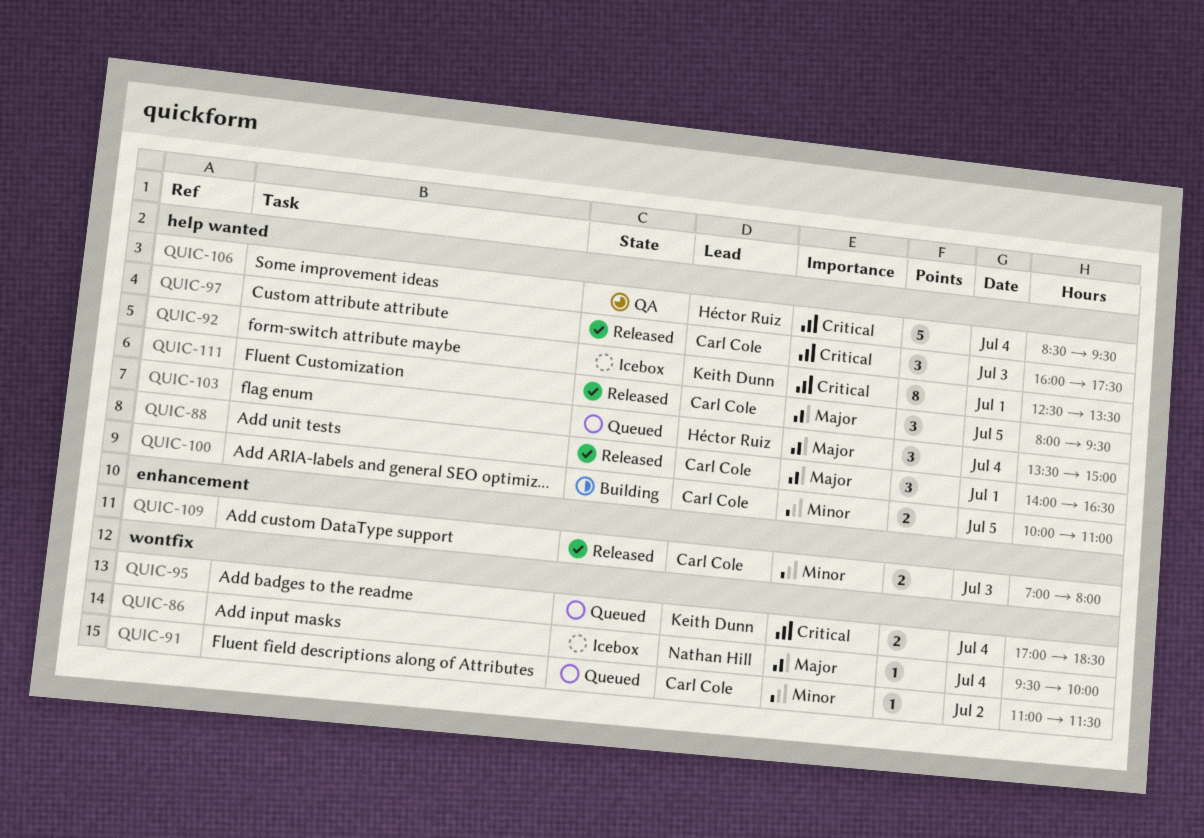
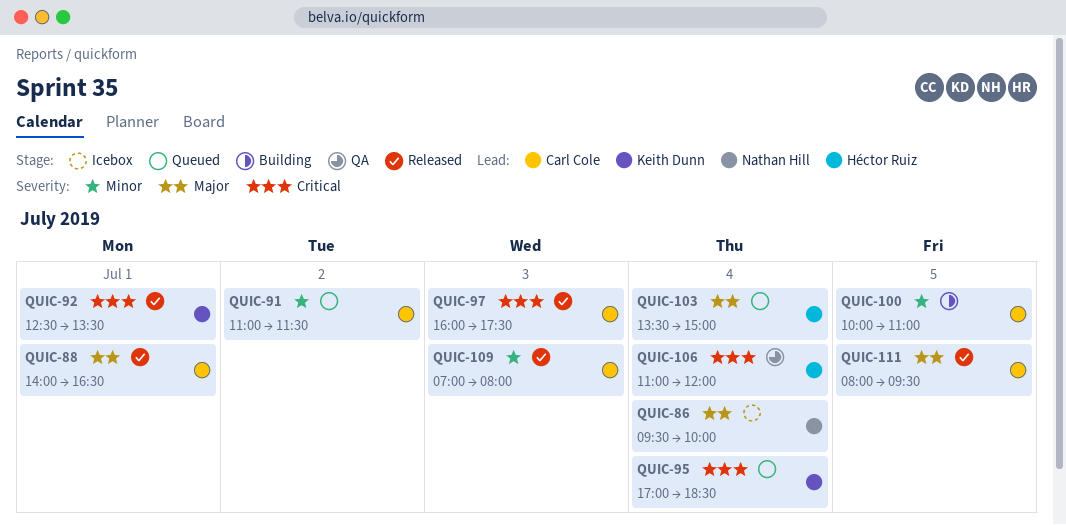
QUIC-92, status: Icebox -> Released
QUIC-106, begins: 08:30 -> 11:00
QUIC-106, ends: 09:30 -> 12:00

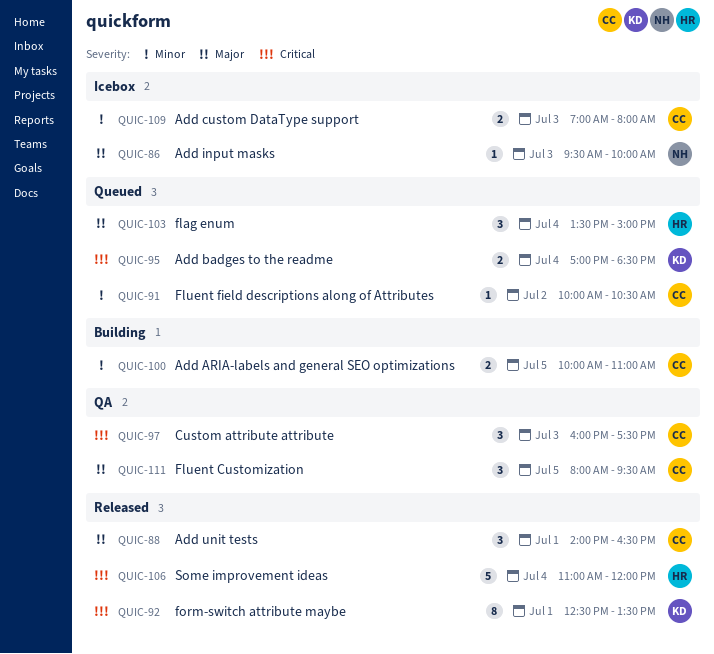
QUIC-86, day: Jul 4 -> Jul 3
QUIC-91, begins: 11:00 -> 10:00
QUIC-91, ends: 11:30 -> 10:30
QUIC-97, status: Released -> QA
QUIC-106, status: QA -> Released
QUIC-109, status: Released -> Icebox
QUIC-111, status: Released -> QA

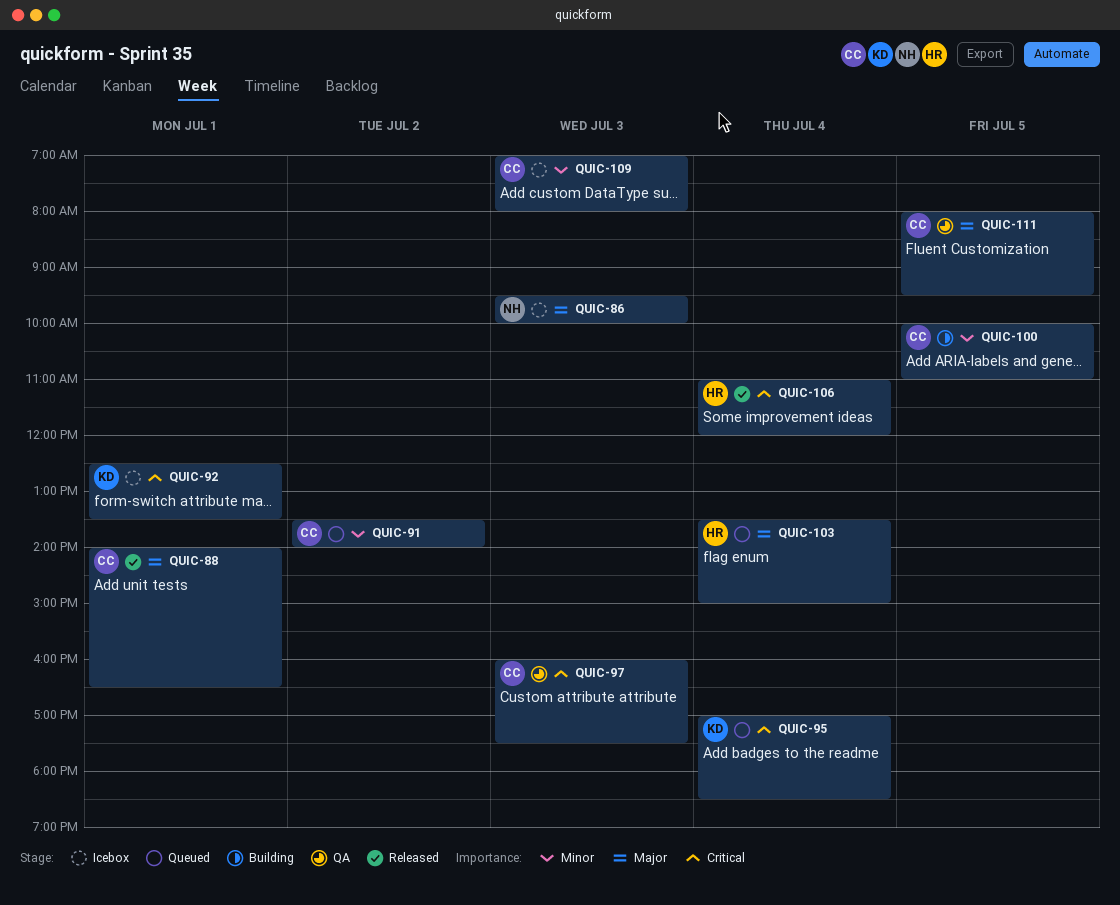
QUIC-91, begins: 10:00 -> 13:30
QUIC-91, ends: 10:30 -> 14:00
QUIC-92, status: Released -> Icebox

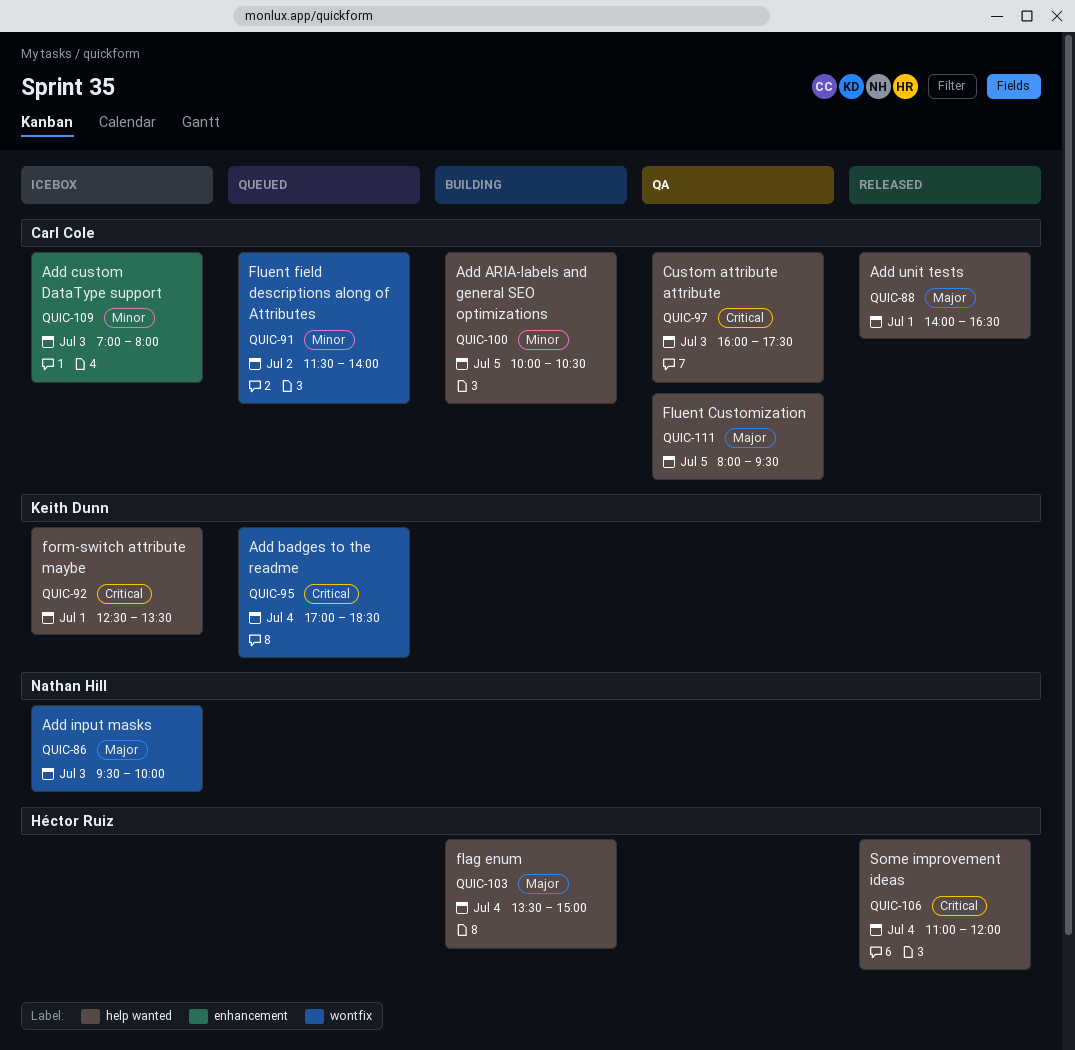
QUIC-91, begins: 13:30 -> 11:30
QUIC-100, ends: 11:00 -> 10:30
QUIC-103, status: Queued -> Building

